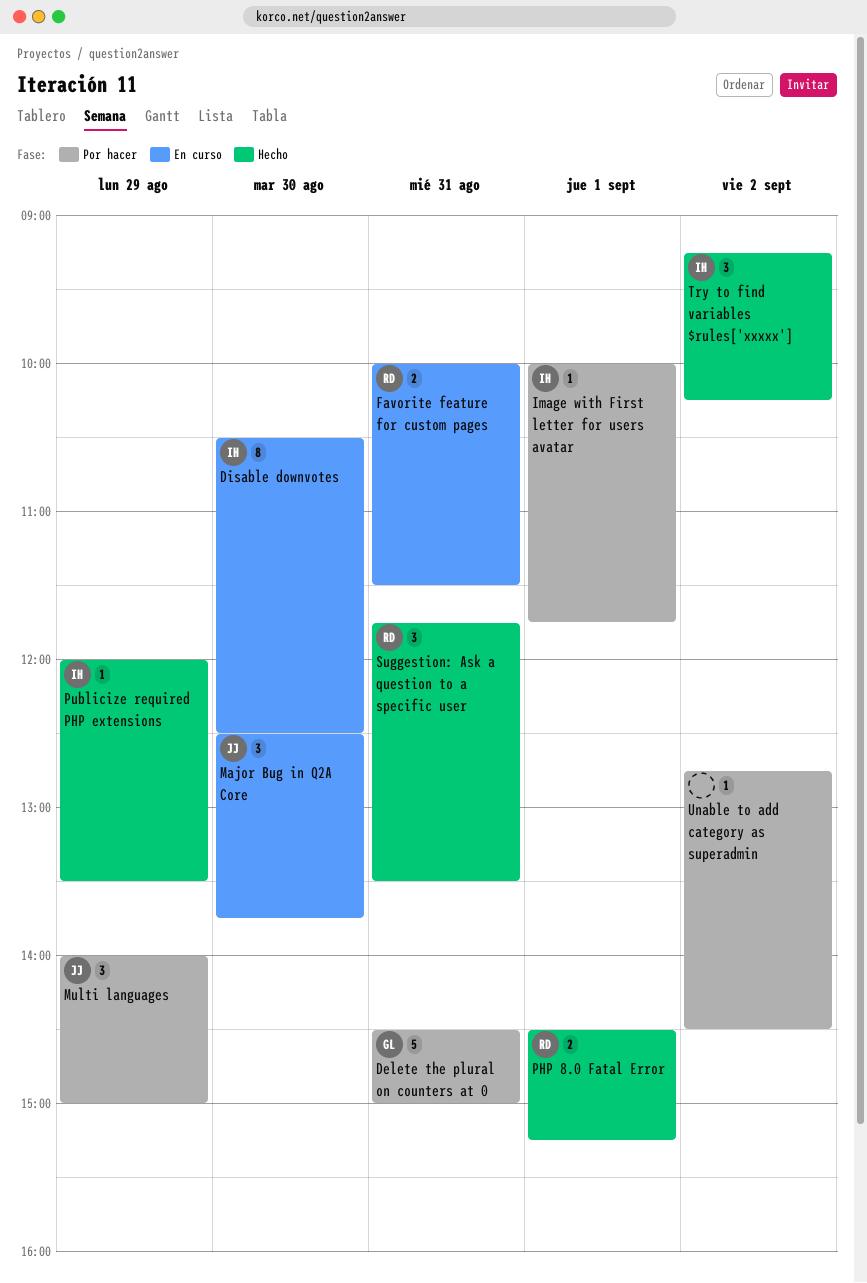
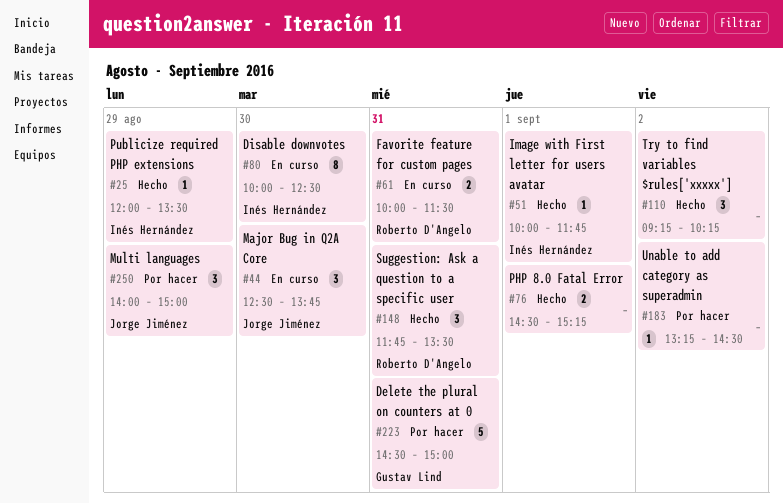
Disable downvotes, begins: 10:30 -> 10:00
Image with First letter for users avatar, status: Por hacer -> Hecho
PHP 8.0 Fatal Error, owner: Roberto D'Angelo -> none
Try to find variables $rules['xxxxx'], owner: Inés Hernández -> none
Unable to add category as superadmin, begins: 12:45 -> 13:15

